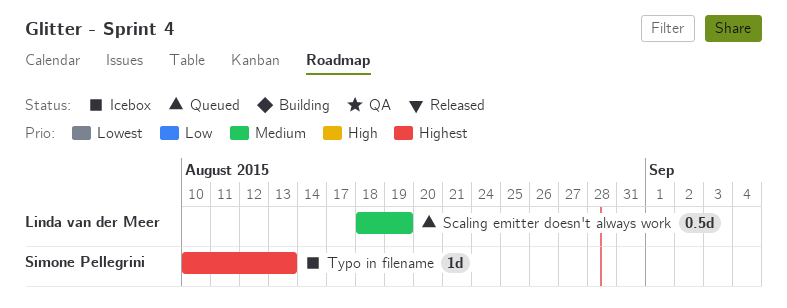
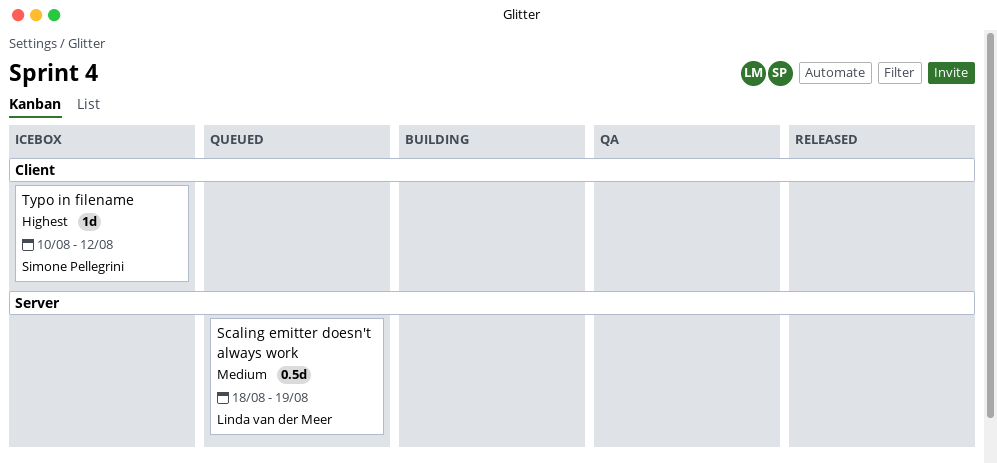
Typo in filename, due: Aug 13 -> Aug 12

